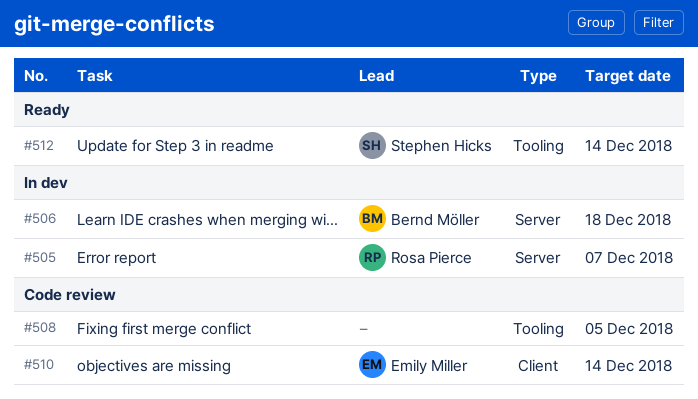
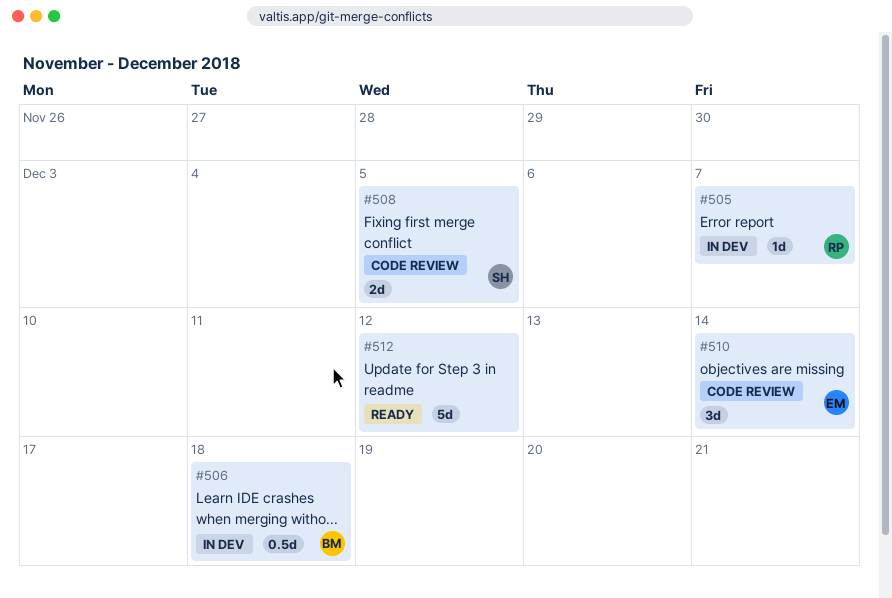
#508, owner: none -> Stephen Hicks
#512, owner: Stephen Hicks -> none
#512, due: Dec 14 -> Dec 12

